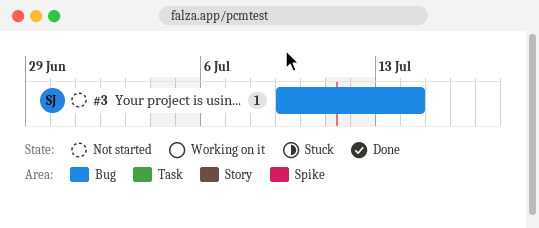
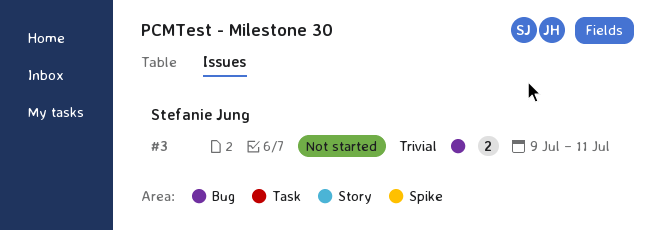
#3, estimate: 1 -> 2
#3, due: Jul 14 -> Jul 11

